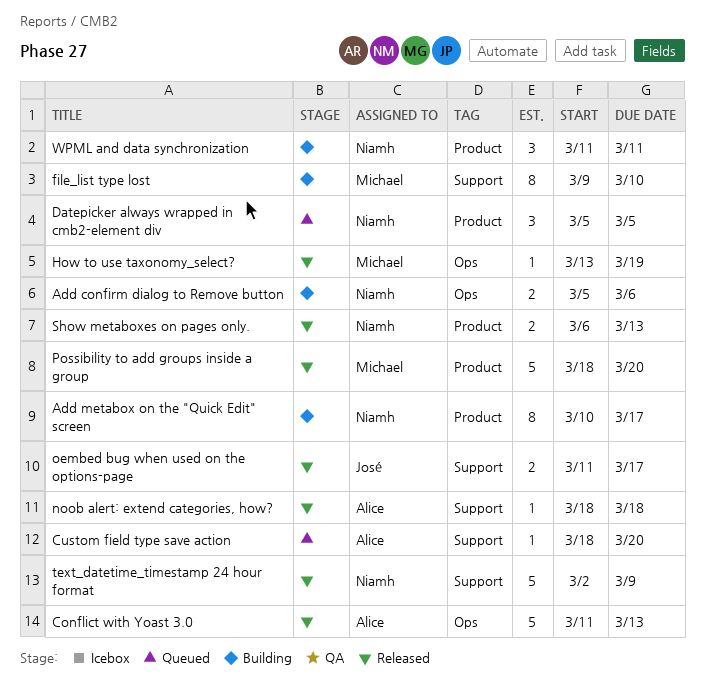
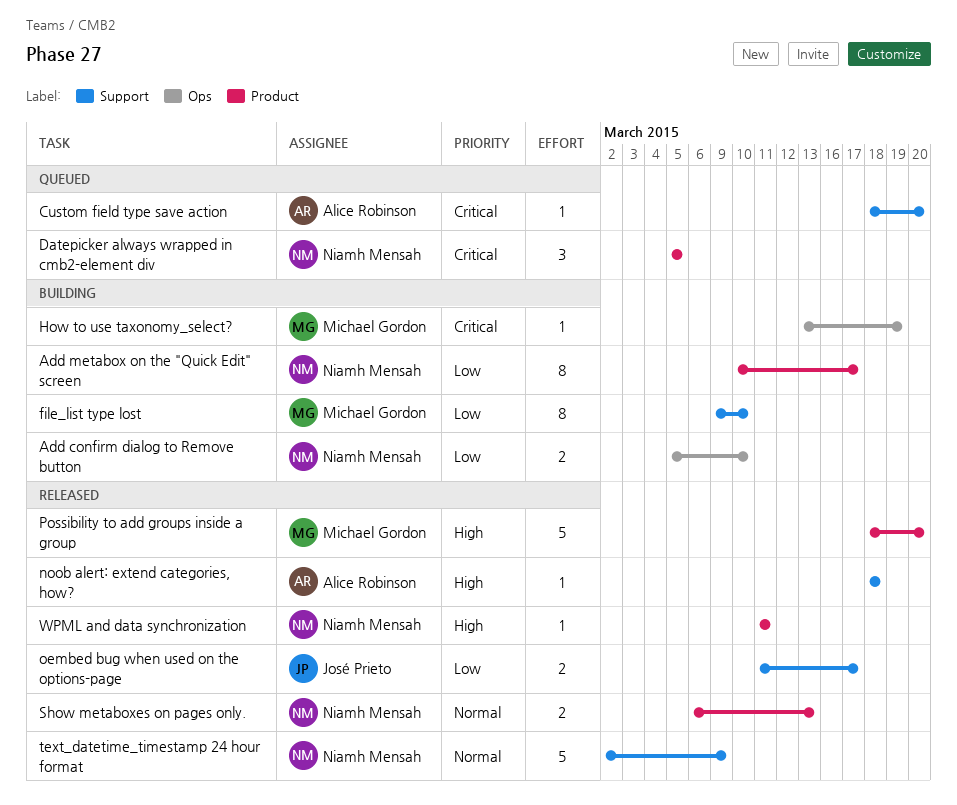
Add confirm dialog to Remove button, due: Mar 6 -> Mar 10
Conflict with Yoast 3.0: present -> none
How to use taxonomy_select?, status: Released -> Building
WPML and data synchronization, status: Building -> Released
WPML and data synchronization, estimate: 3 -> 1

